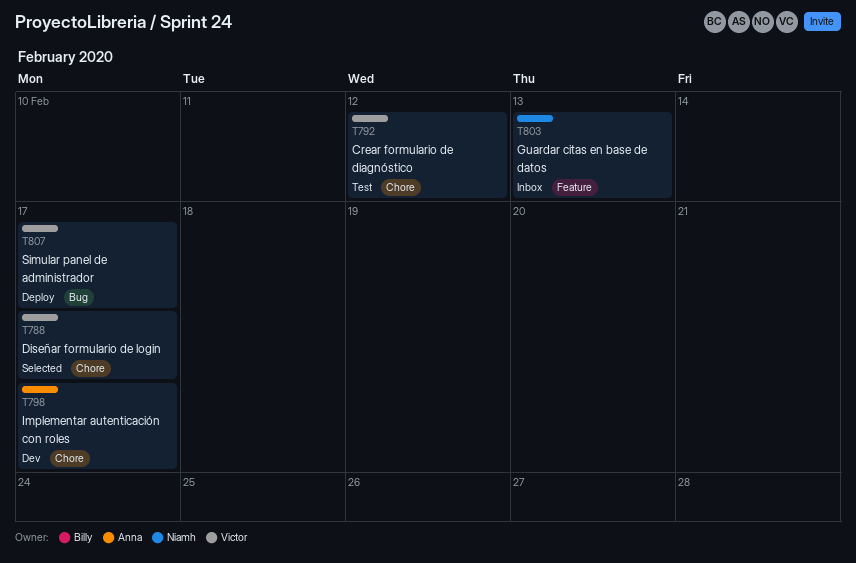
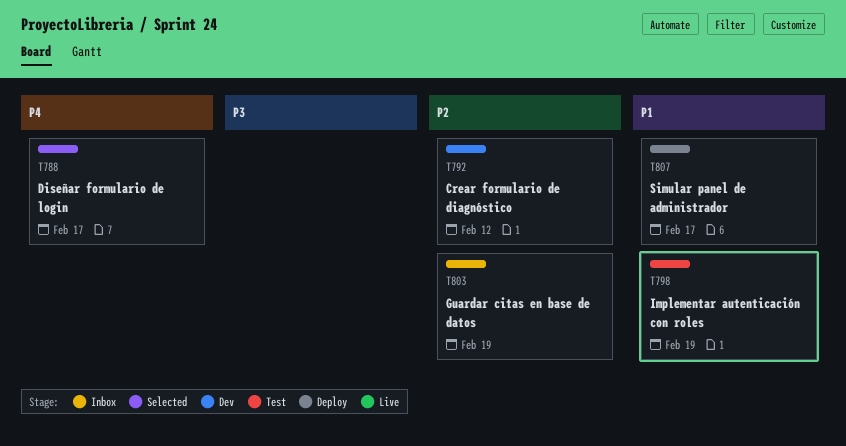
T792, status: Test -> Dev
T798, status: Dev -> Test
T798, due: Feb 17 -> Feb 19
T803, due: Feb 13 -> Feb 19

